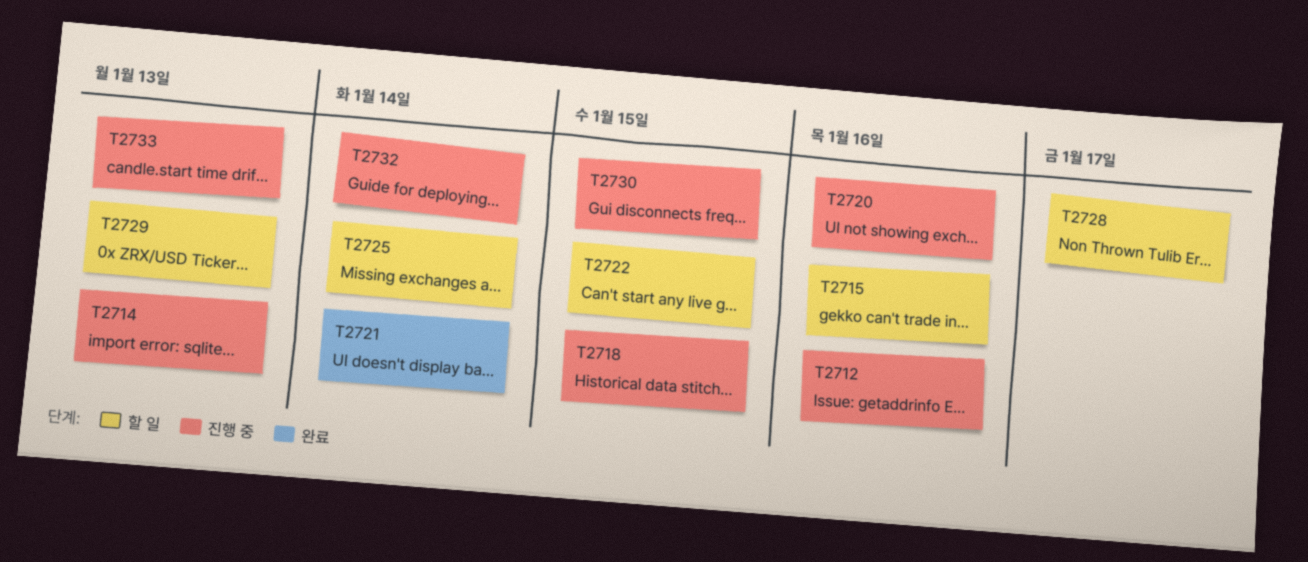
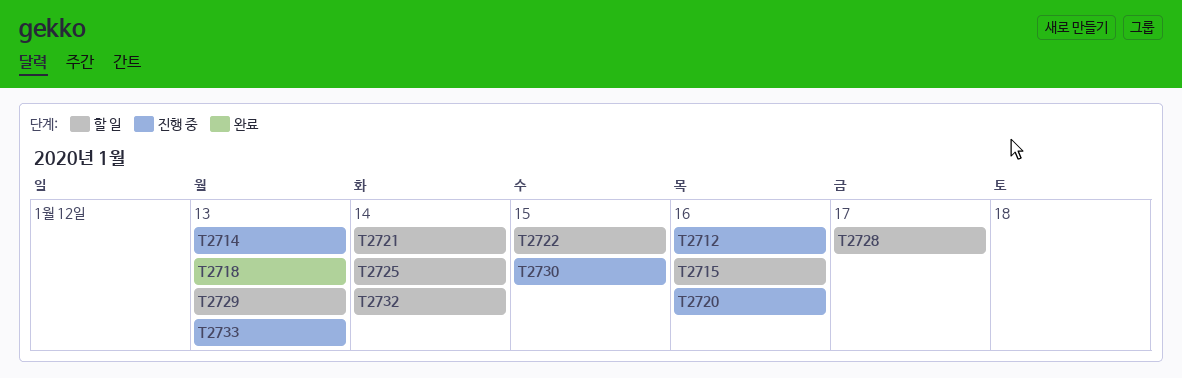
T2718, status: 진행 중 -> 완료
T2718, due: Jan 15 -> Jan 13
T2721, status: 완료 -> 할 일
T2732, status: 진행 중 -> 할 일

